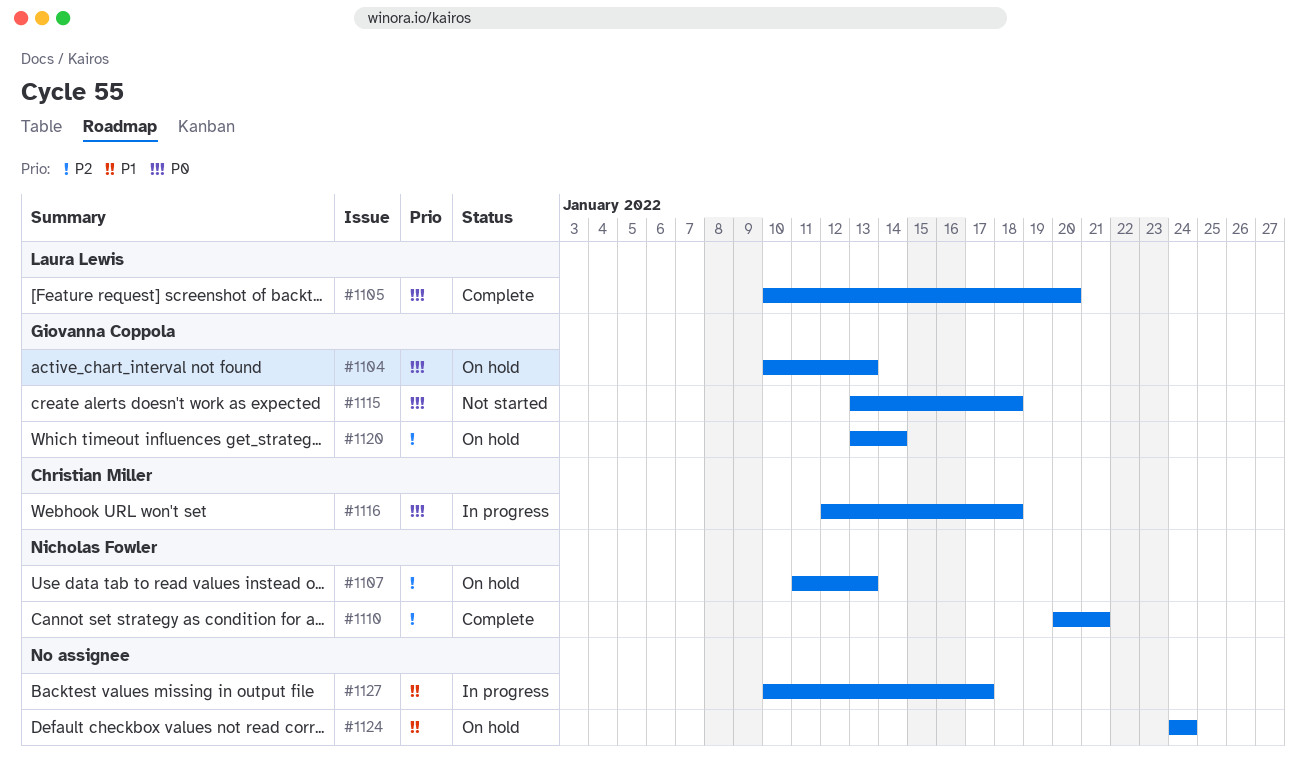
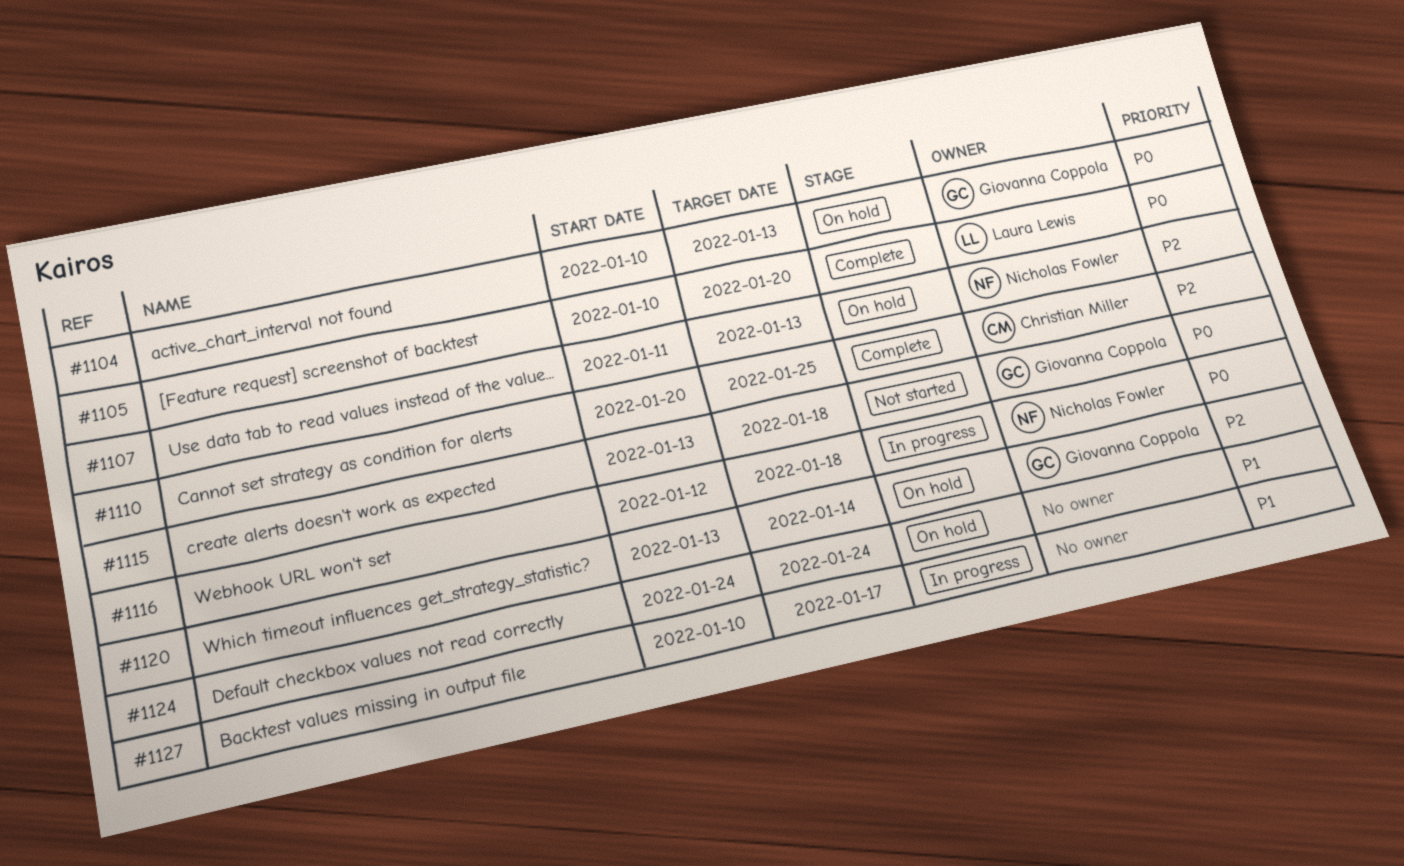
#1110, owner: Nicholas Fowler -> Christian Miller
#1110, due: Jan 21 -> Jan 25
#1116, owner: Christian Miller -> Nicholas Fowler

